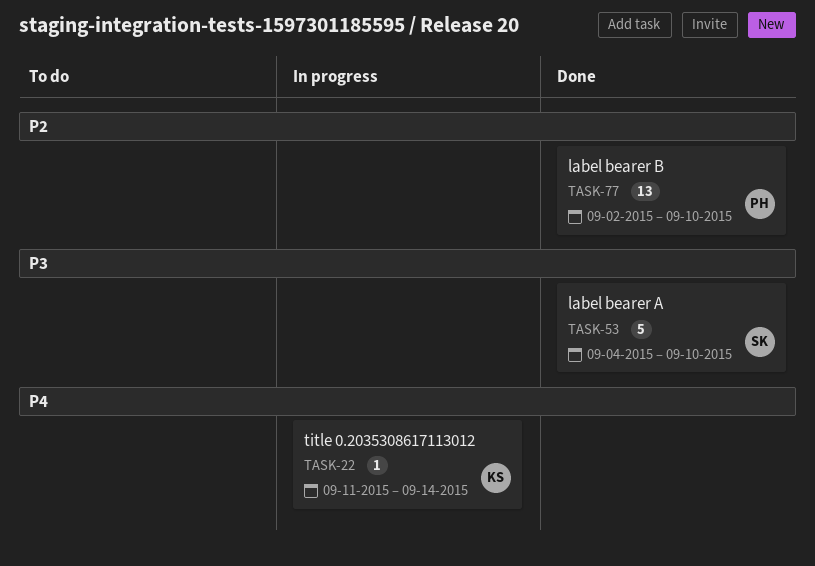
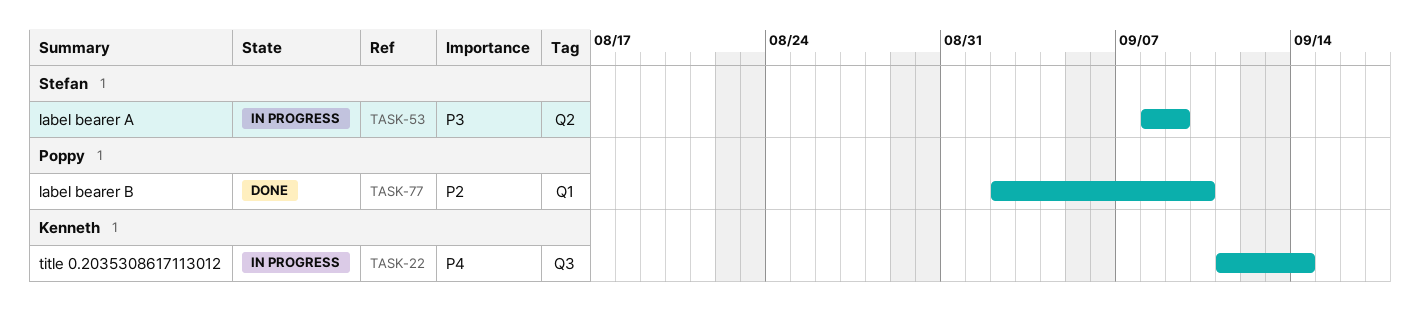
TASK-53, status: Done -> In progress
TASK-53, start: Sep 4 -> Sep 8
TASK-53, due: Sep 10 -> Sep 9

